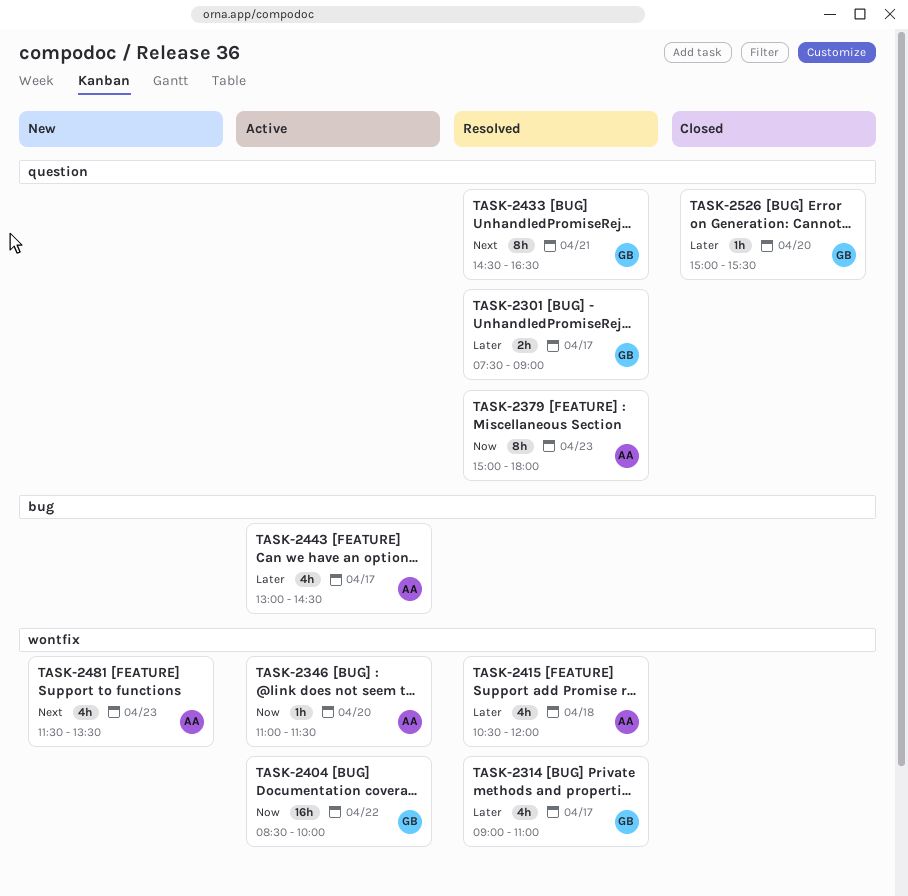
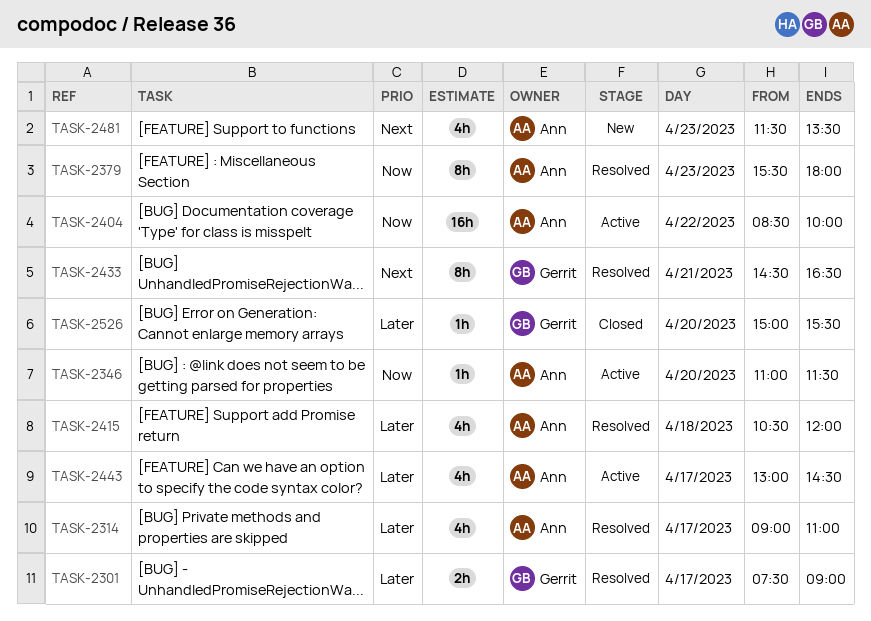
TASK-2314, owner: Gerrit -> Ann
TASK-2379, begins: 15:00 -> 15:30
TASK-2404, owner: Gerrit -> Ann

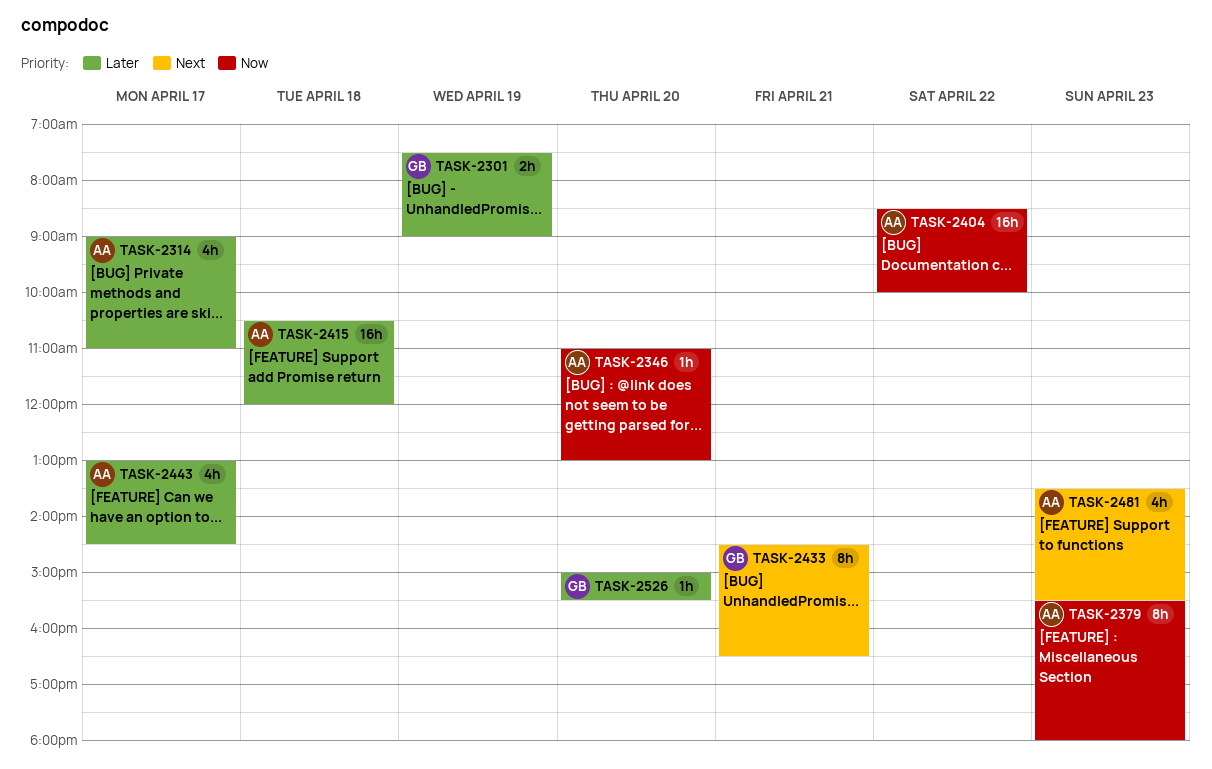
TASK-2301, day: Apr 17 -> Apr 19
TASK-2346, ends: 11:30 -> 13:00
TASK-2415, estimate: 4h -> 16h
TASK-2481, begins: 11:30 -> 13:30
TASK-2481, ends: 13:30 -> 15:30

